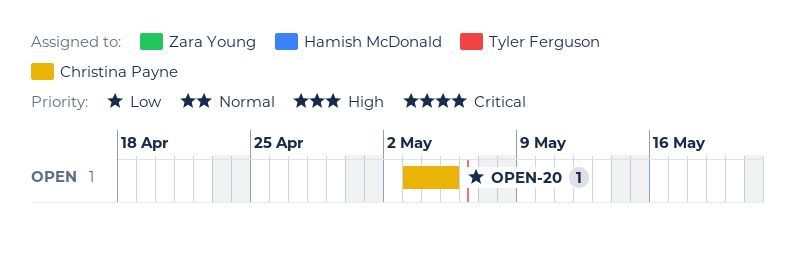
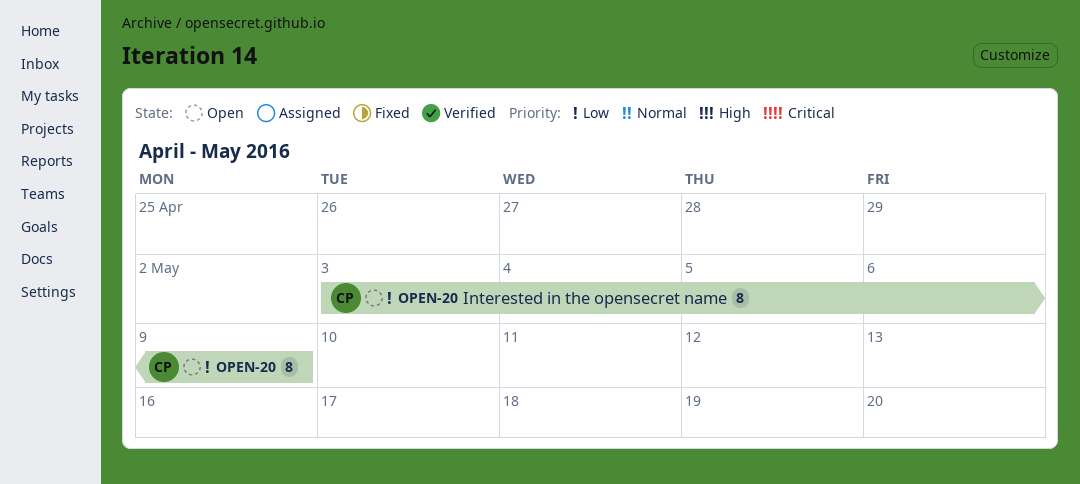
OPEN-20, estimate: 1 -> 8
OPEN-20, due: May 5 -> May 9

